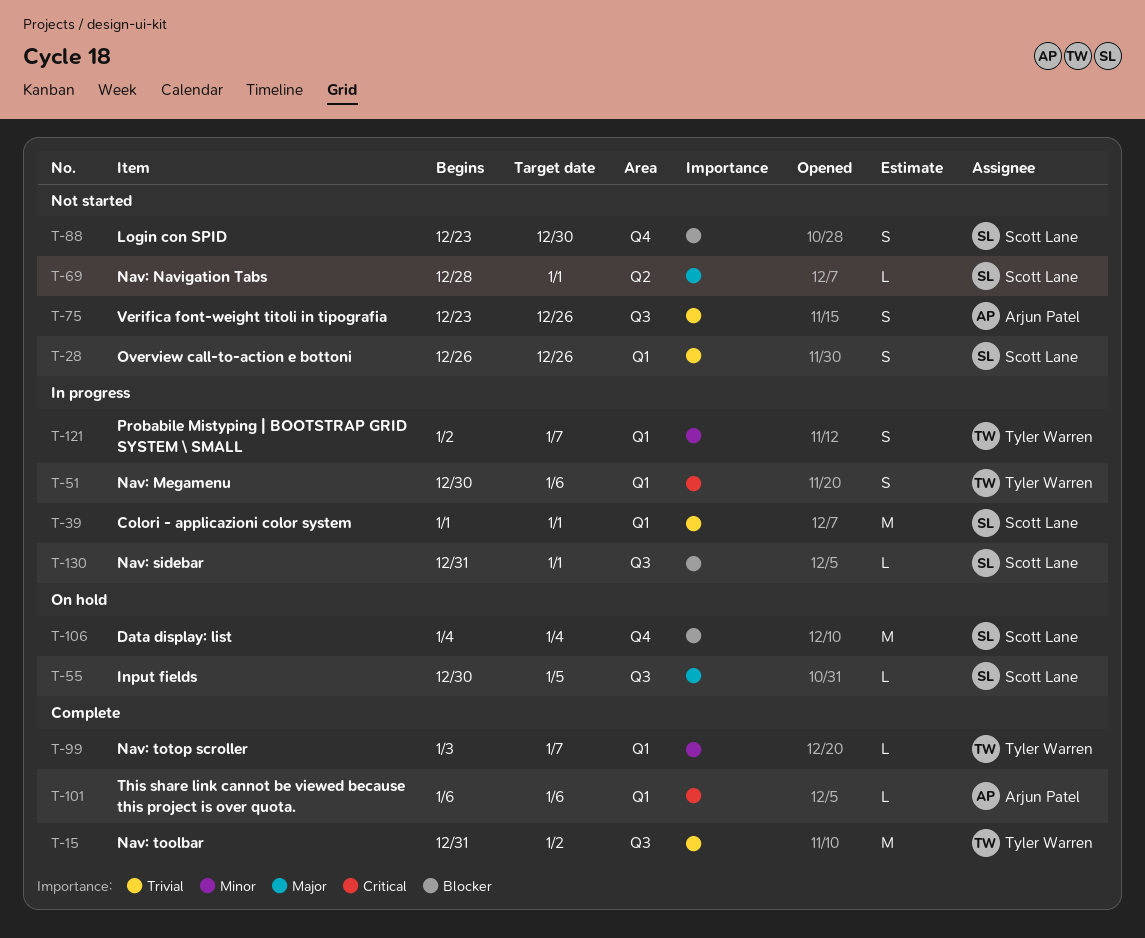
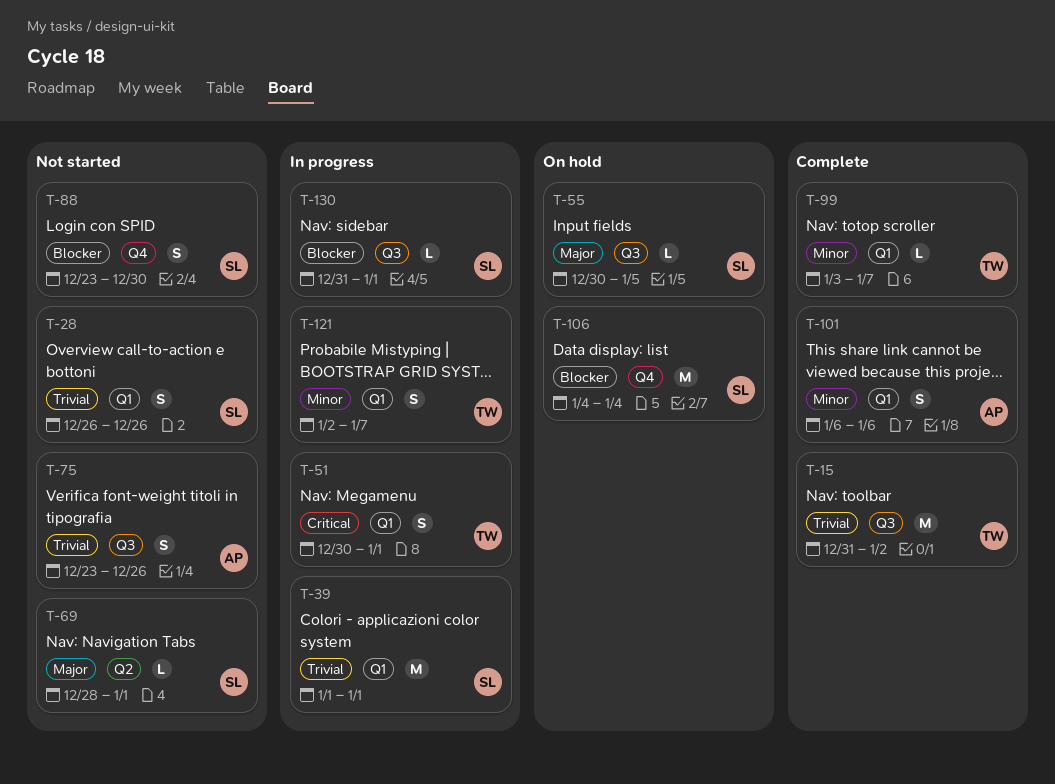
T-51, due: Jan 6 -> Jan 1
T-101, priority: Critical -> Minor
T-101, estimate: L -> S

